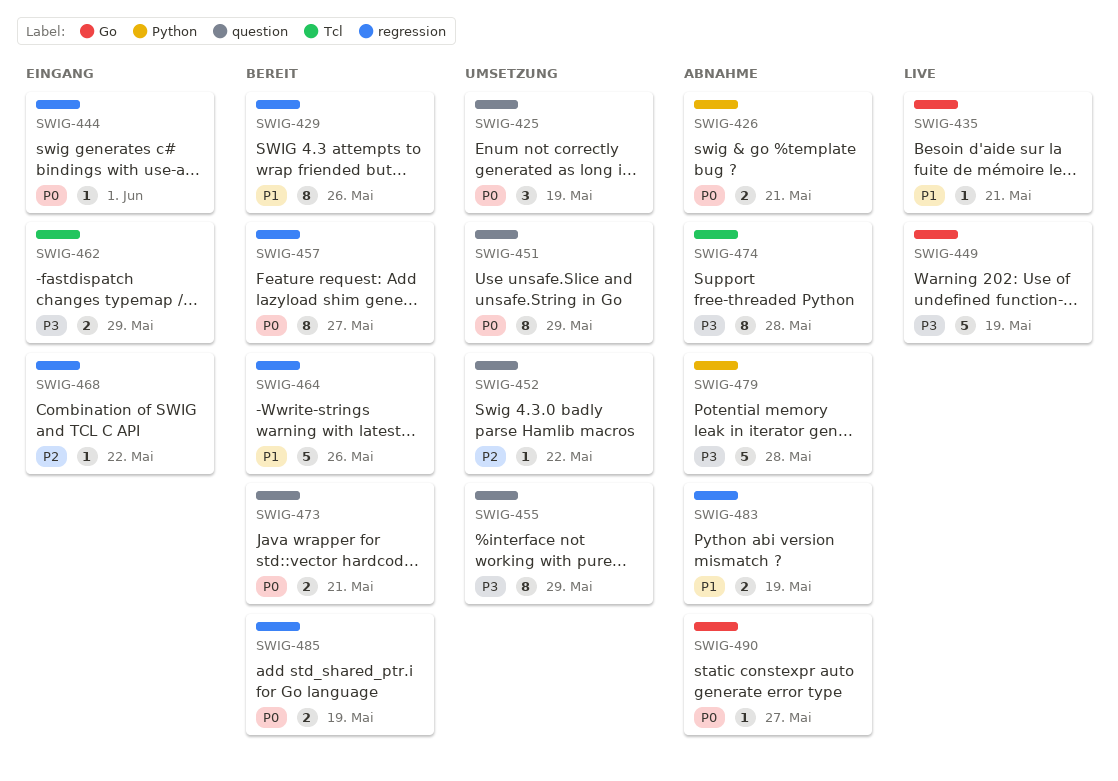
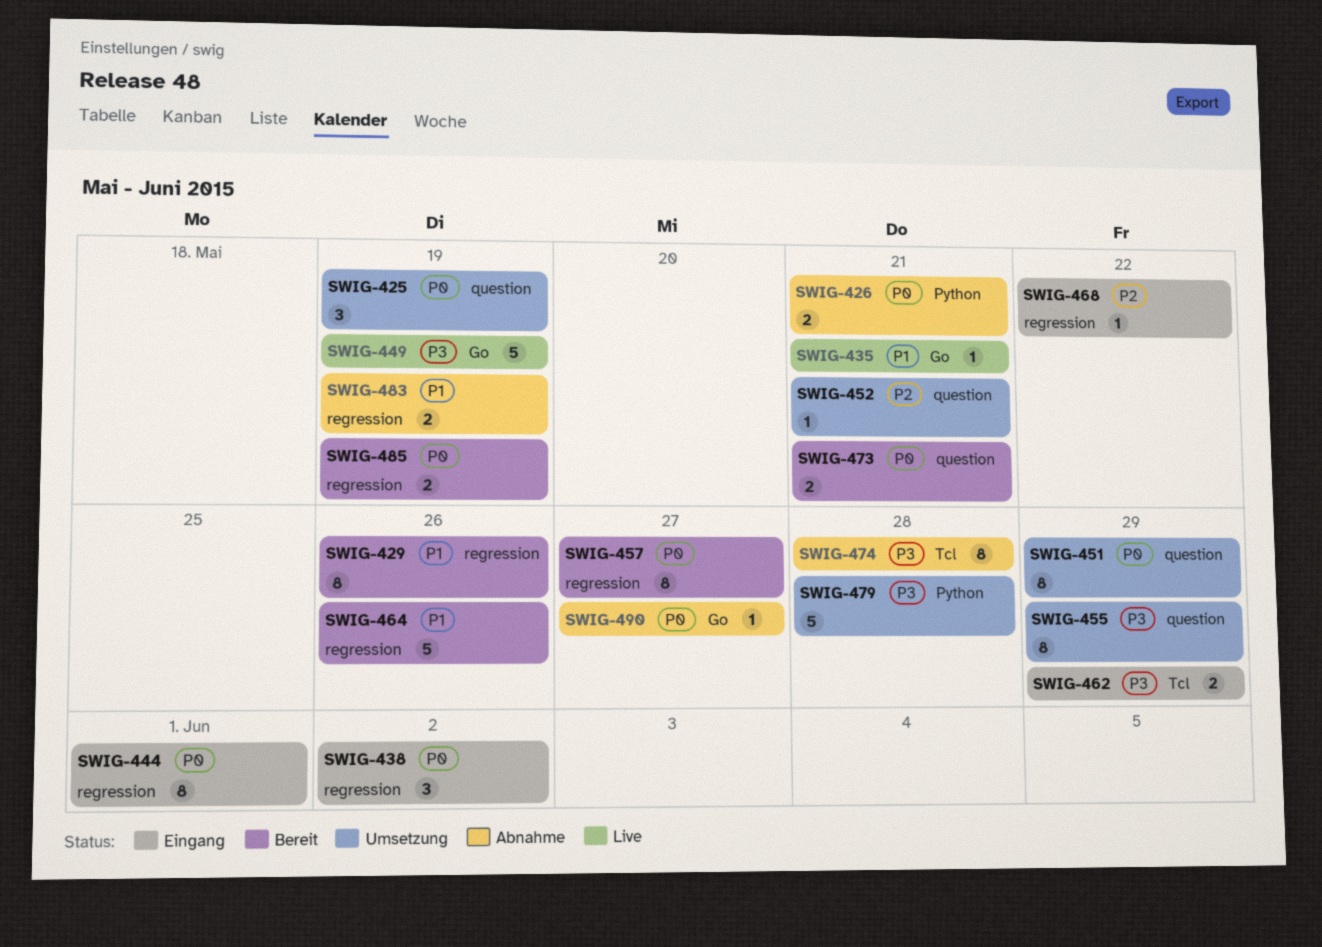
SWIG-438: none -> present
SWIG-444, estimate: 1 -> 8
SWIG-452, due: May 22 -> May 21
SWIG-479, status: Abnahme -> Umsetzung

